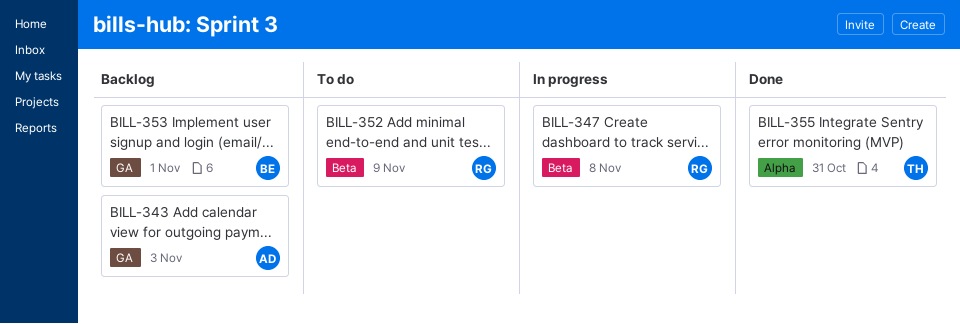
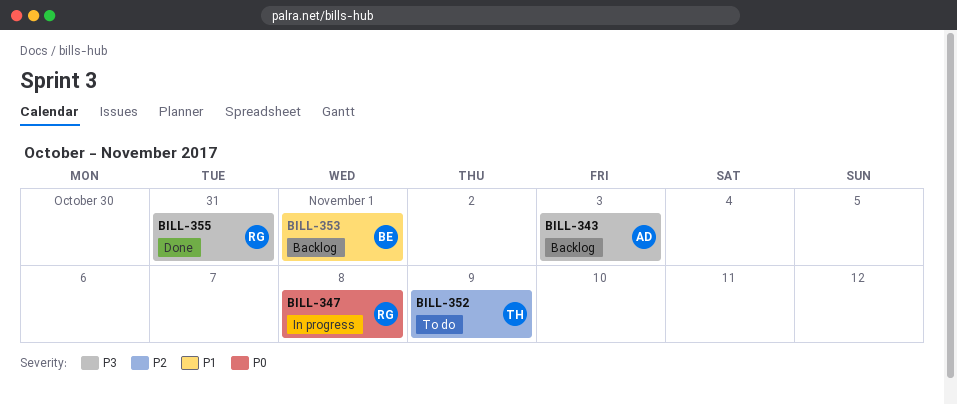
BILL-352, owner: RG -> TH
BILL-355, owner: TH -> RG

